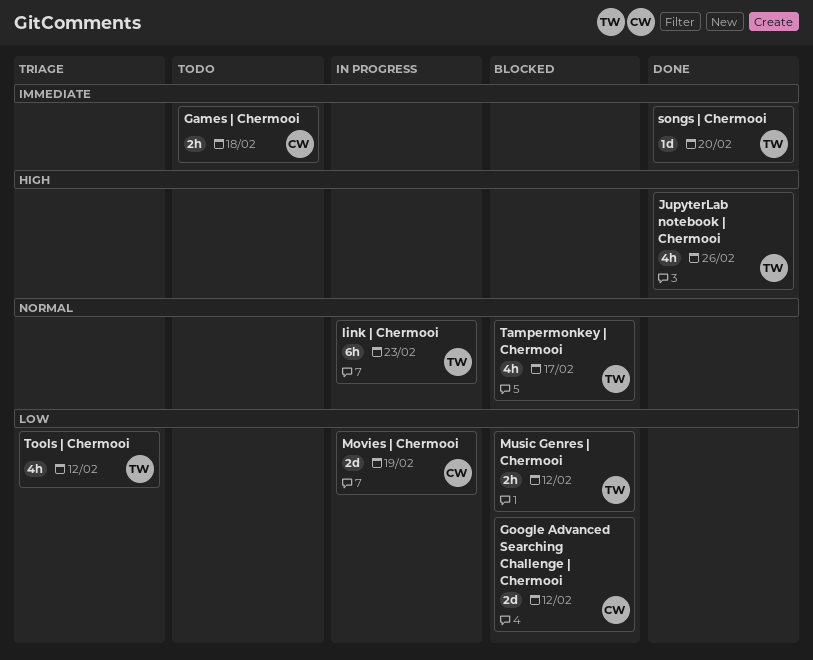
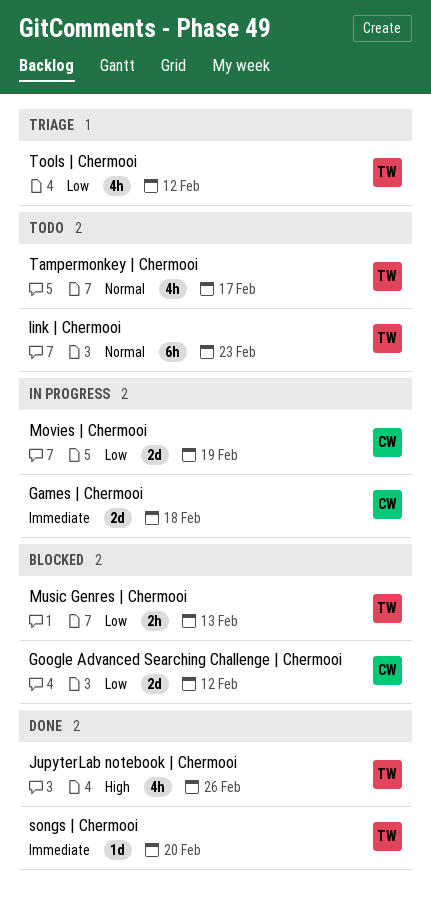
Games | Chermooi, status: Todo -> In progress
Games | Chermooi, estimate: 2h -> 2d
link | Chermooi, status: In progress -> Todo
Music Genres | Chermooi, due: Feb 12 -> Feb 13
Tampermonkey | Chermooi, status: Blocked -> Todo

